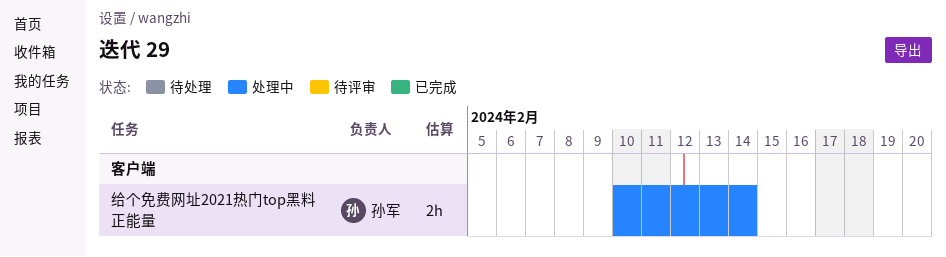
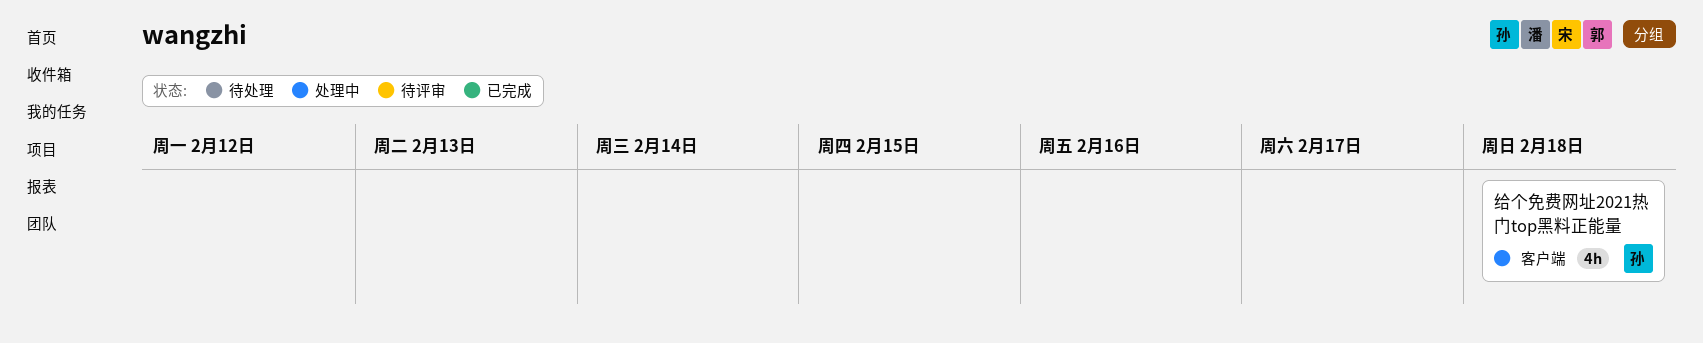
给个免费网址2021热门top黑料正能量, estimate: 2h -> 4h
给个免费网址2021热门top黑料正能量, due: Feb 14 -> Feb 18

